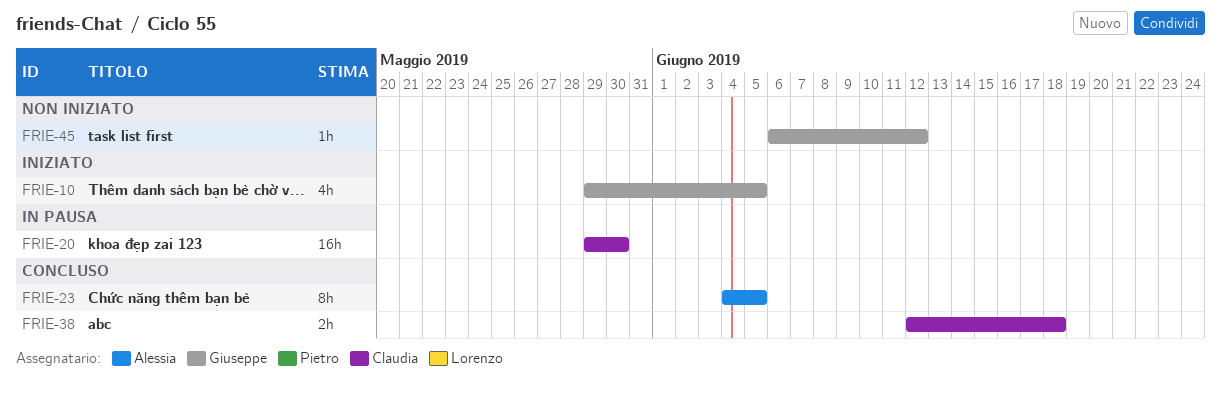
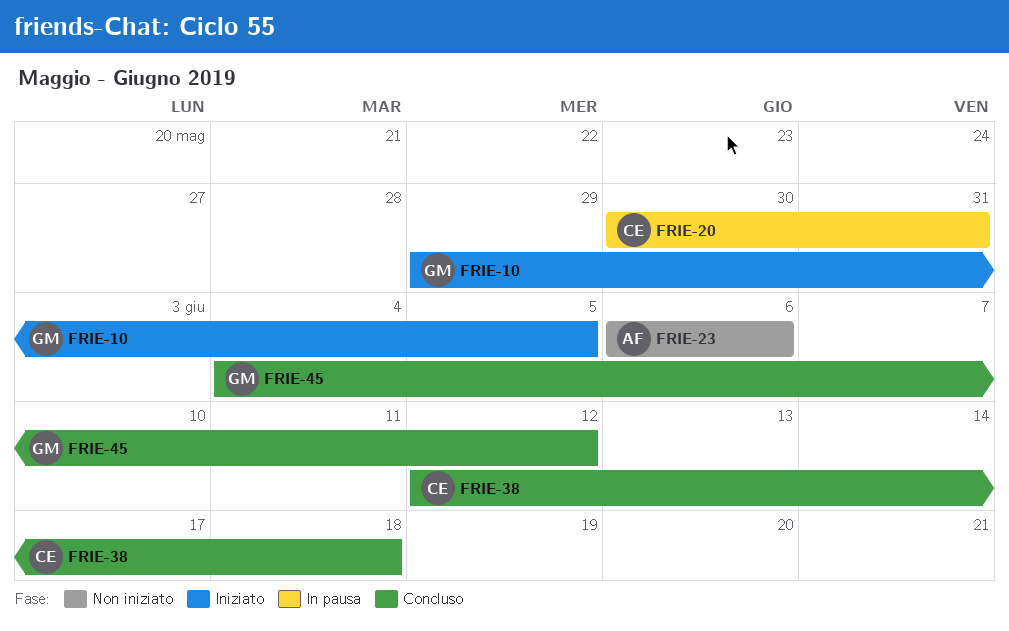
FRIE-20, start: May 29 -> May 30
FRIE-20, due: May 30 -> May 31
FRIE-23, status: Concluso -> Non iniziato
FRIE-23, start: Jun 4 -> Jun 6
FRIE-23, due: Jun 5 -> Jun 6
FRIE-45, status: Non iniziato -> Concluso
FRIE-45, start: Jun 6 -> Jun 4

